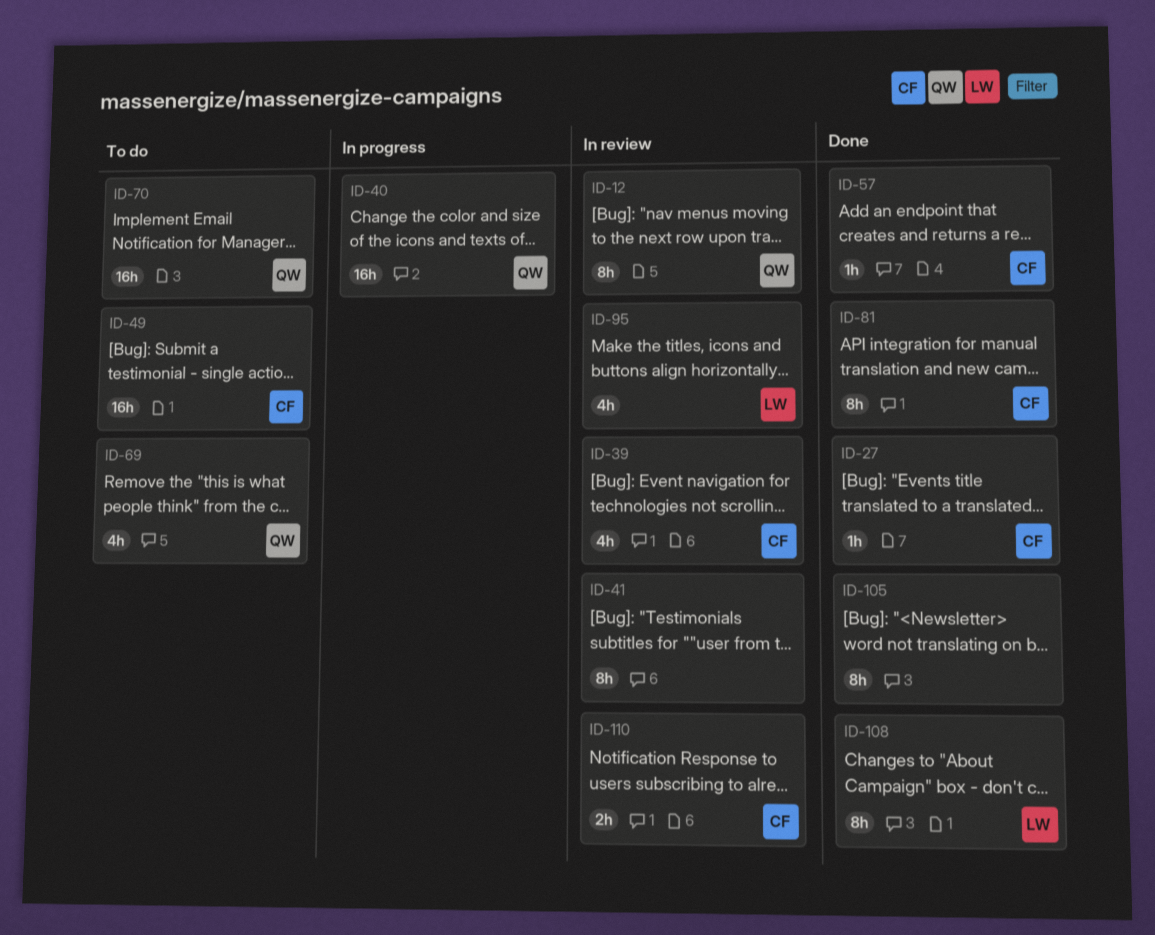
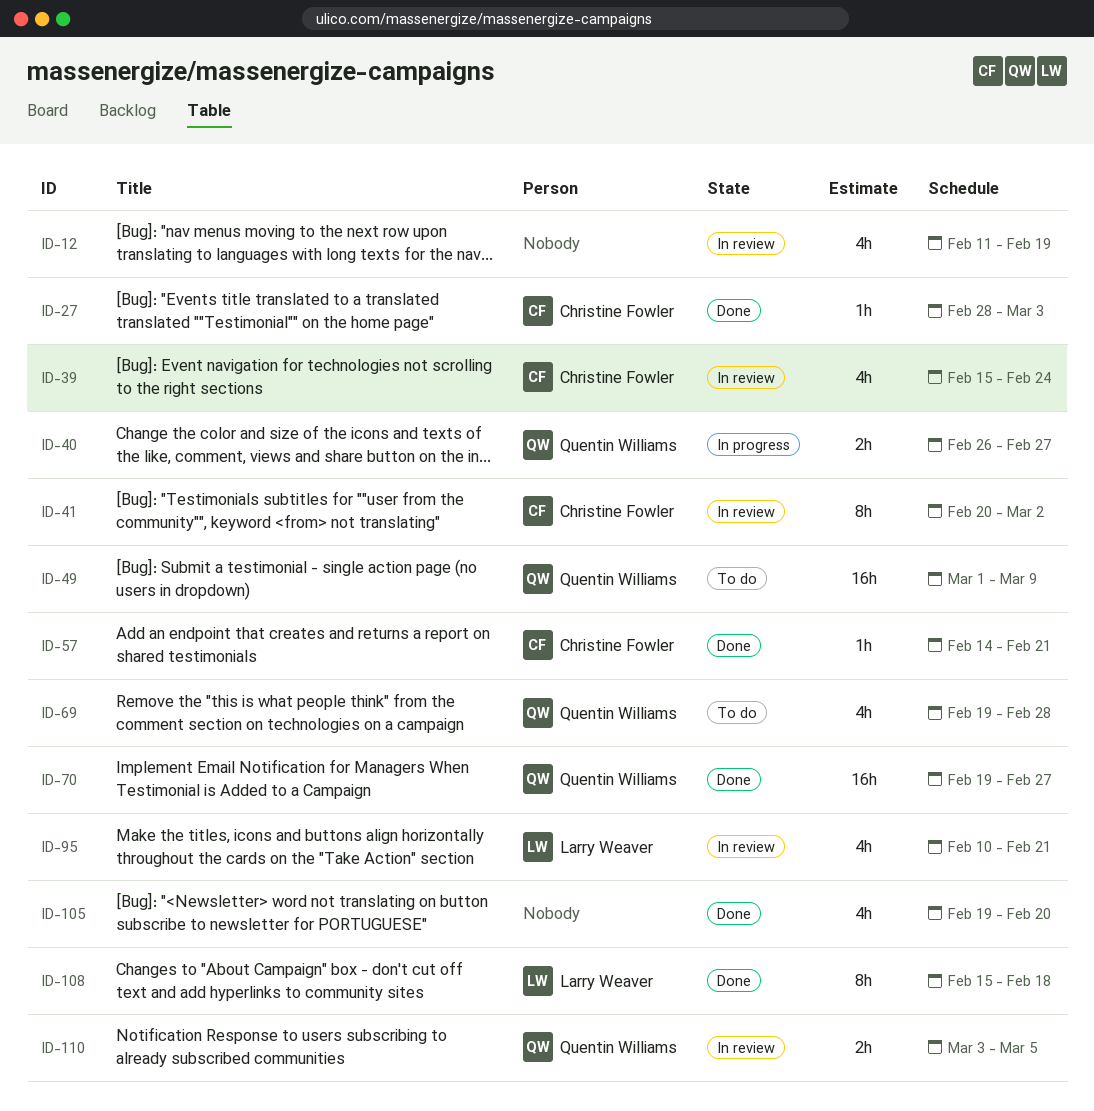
ID-12, owner: Quentin Williams -> none
ID-12, estimate: 8h -> 4h
ID-40, estimate: 16h -> 2h
ID-41, owner: none -> Christine Fowler
ID-49, owner: Christine Fowler -> Quentin Williams
ID-70, status: To do -> Done
ID-81: present -> none
ID-105, estimate: 8h -> 4h
ID-110, owner: Christine Fowler -> Quentin Williams

